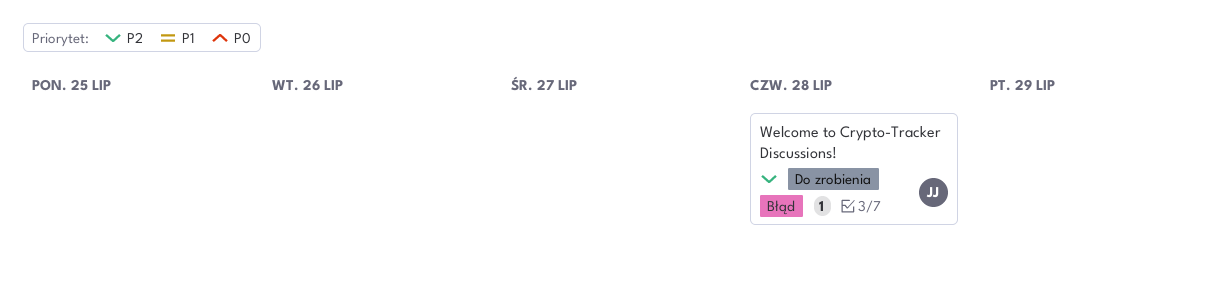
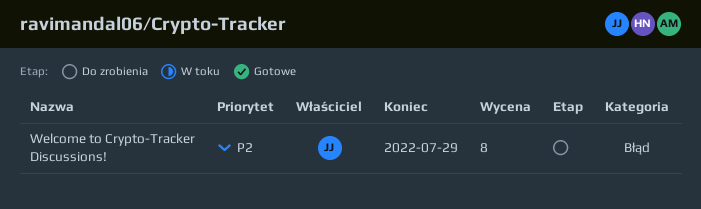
Welcome to Crypto-Tracker Discussions!, estimate: 1 -> 8
Welcome to Crypto-Tracker Discussions!, due: Jul 28 -> Jul 29

